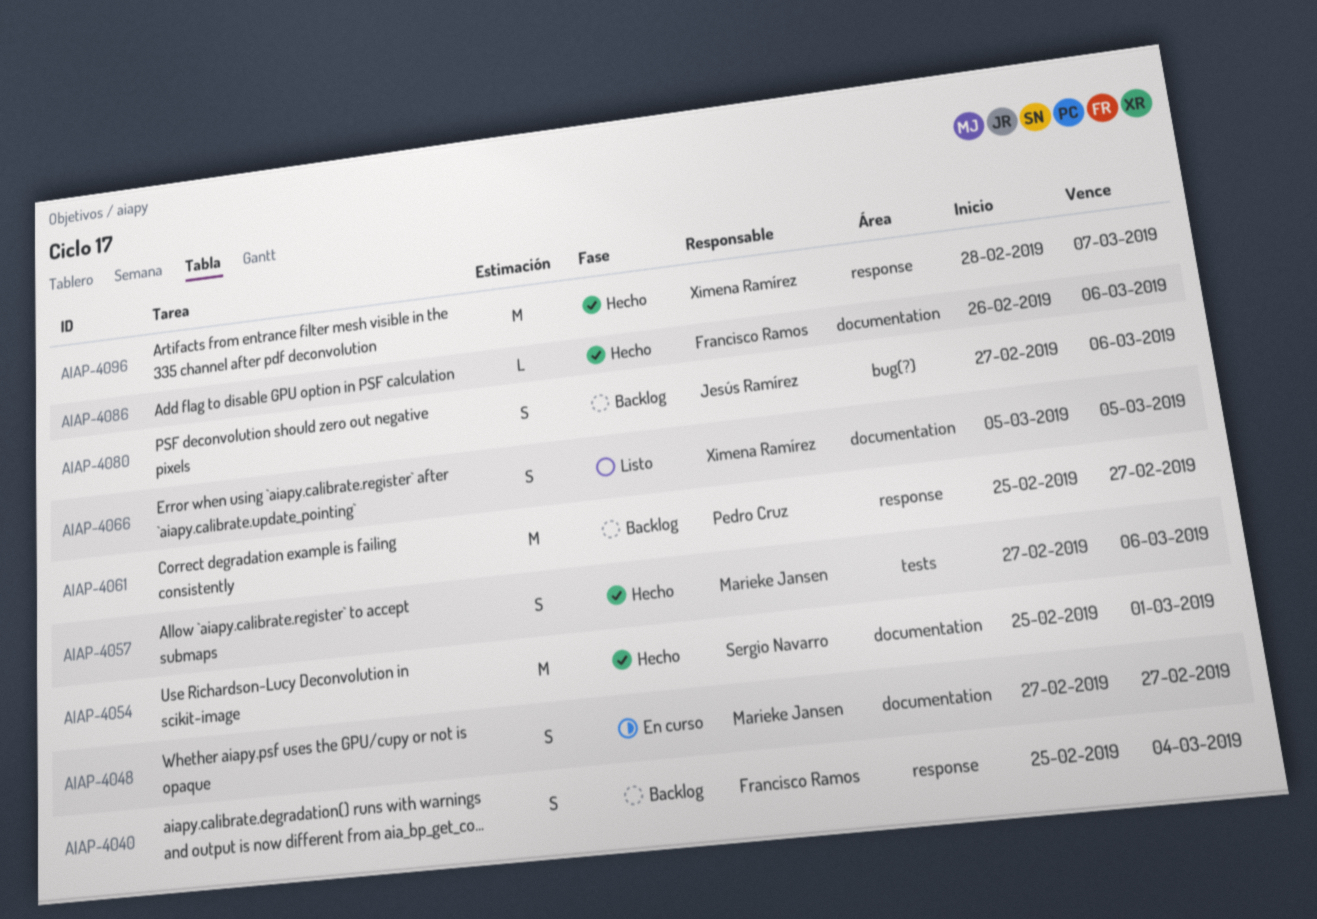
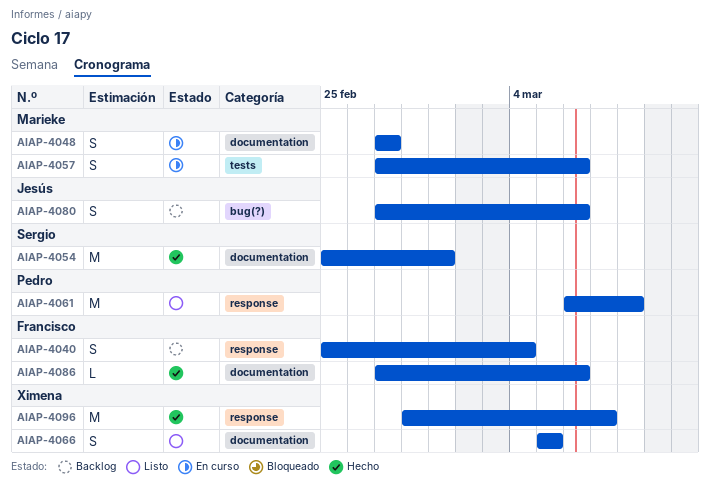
AIAP-4057, status: Hecho -> En curso
AIAP-4061, status: Backlog -> Listo
AIAP-4061, start: Feb 25 -> Mar 6
AIAP-4061, due: Feb 27 -> Mar 8
AIAP-4086, start: Feb 26 -> Feb 27

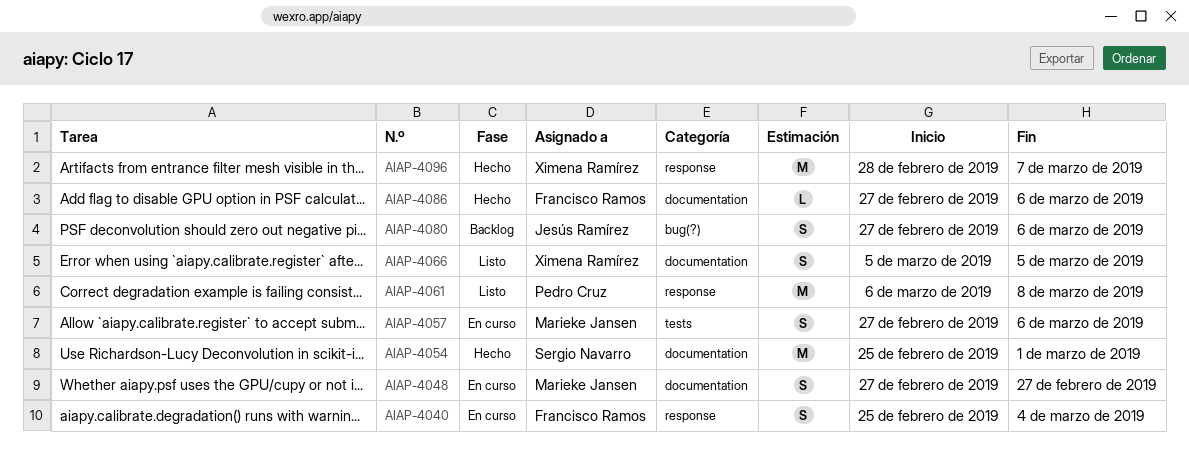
AIAP-4040, status: Backlog -> En curso

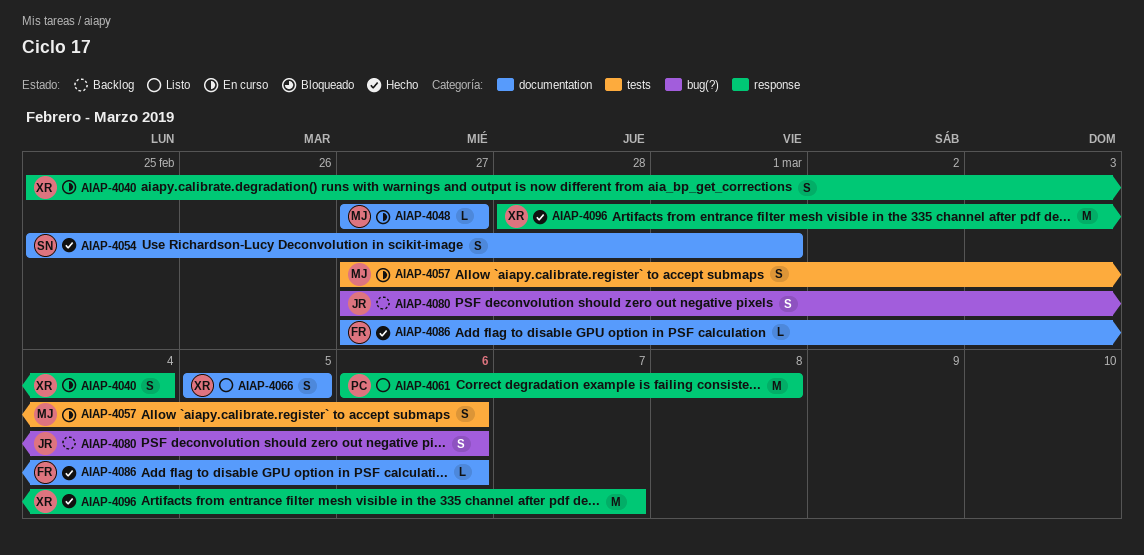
AIAP-4040, owner: Francisco Ramos -> Ximena Ramírez
AIAP-4048, estimate: S -> L
AIAP-4054, estimate: M -> S

